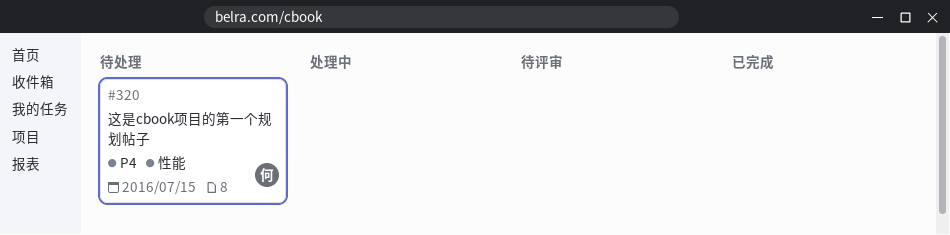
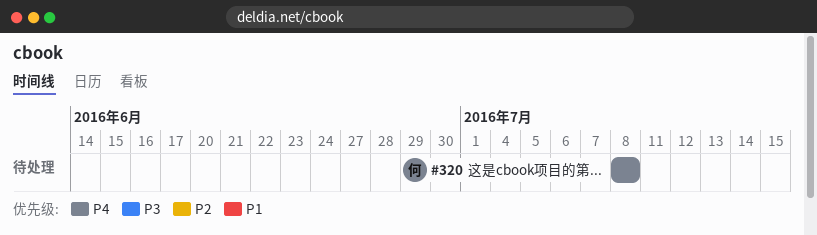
#320, due: Jul 15 -> Jul 8

